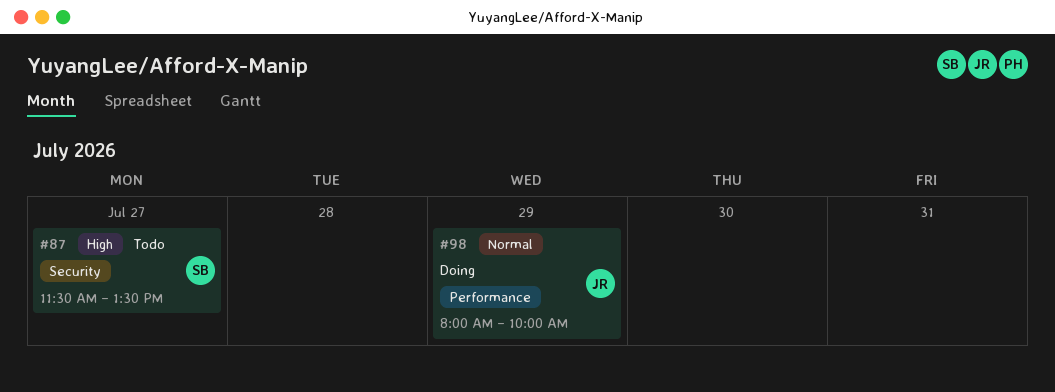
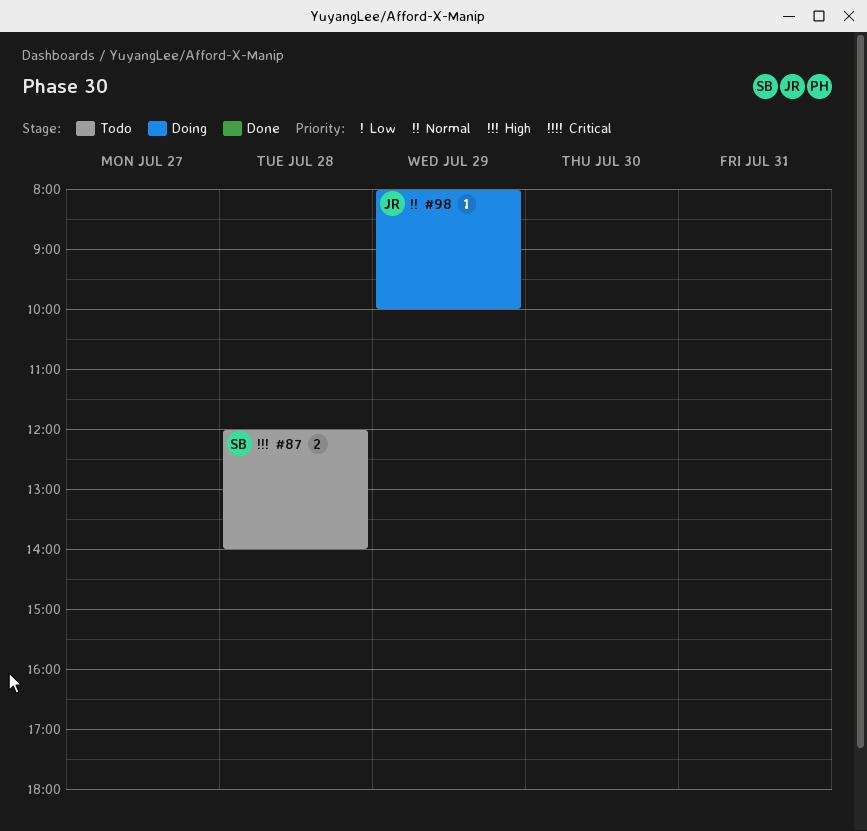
#87, day: Jul 27 -> Jul 28
#87, begins: 11:30 -> 12:00
#87, ends: 13:30 -> 14:00

